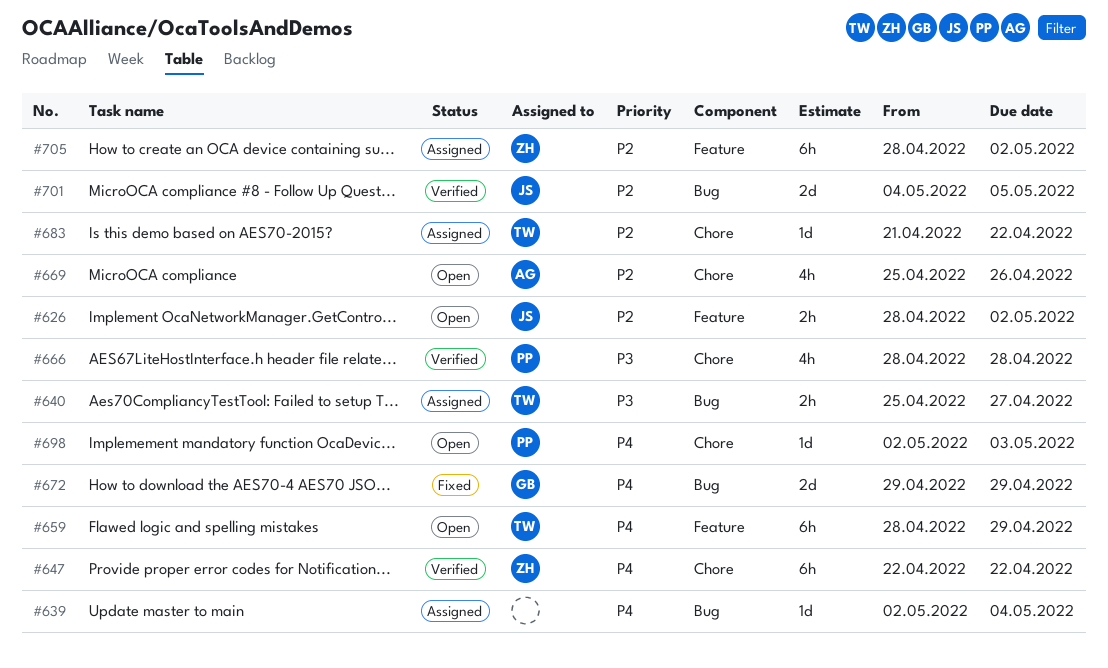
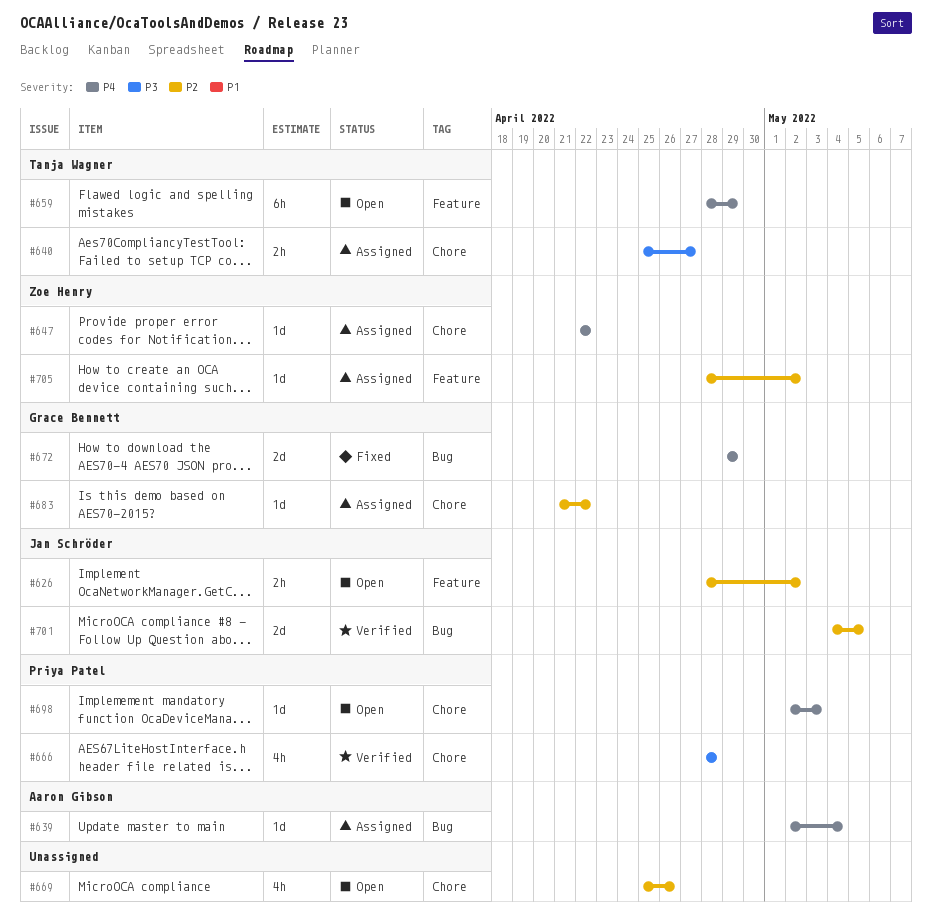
#639, owner: none -> Aaron Gibson
#640, label: Bug -> Chore
#647, status: Verified -> Assigned
#647, estimate: 6h -> 1d
#669, owner: Aaron Gibson -> none
#683, owner: Tanja Wagner -> Grace Bennett
#705, estimate: 6h -> 1d

